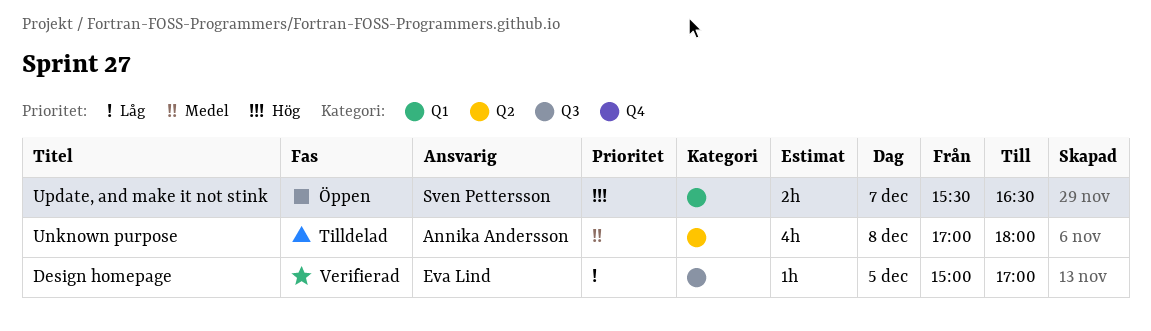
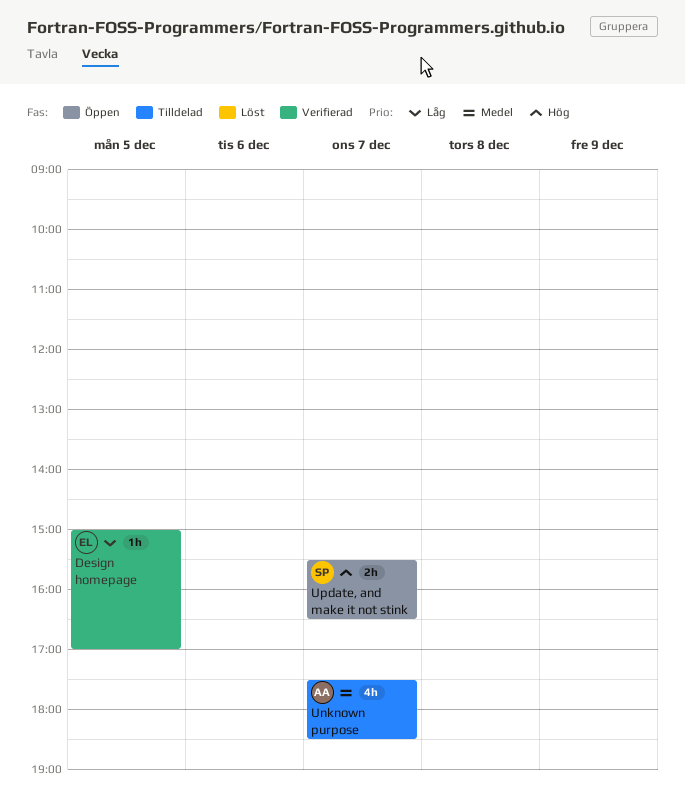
Unknown purpose, day: Dec 8 -> Dec 7
Unknown purpose, begins: 17:00 -> 17:30
Unknown purpose, ends: 18:00 -> 18:30

